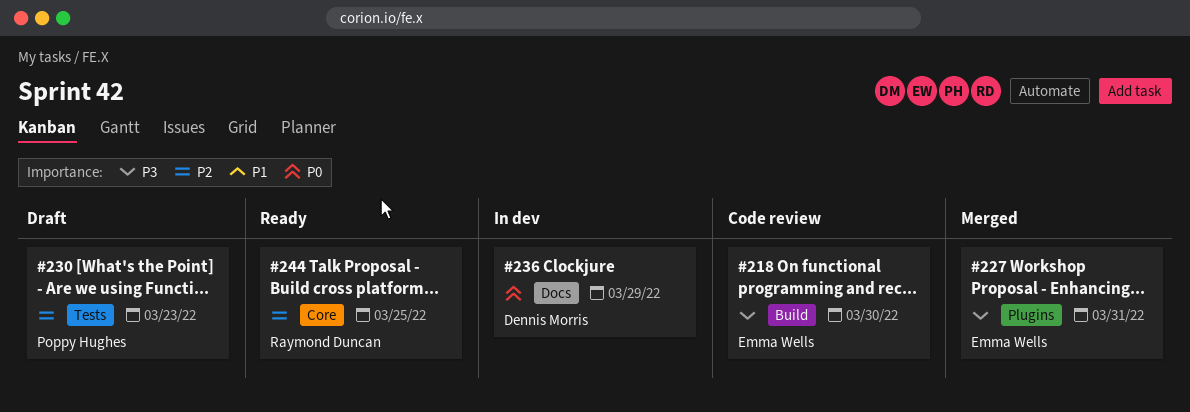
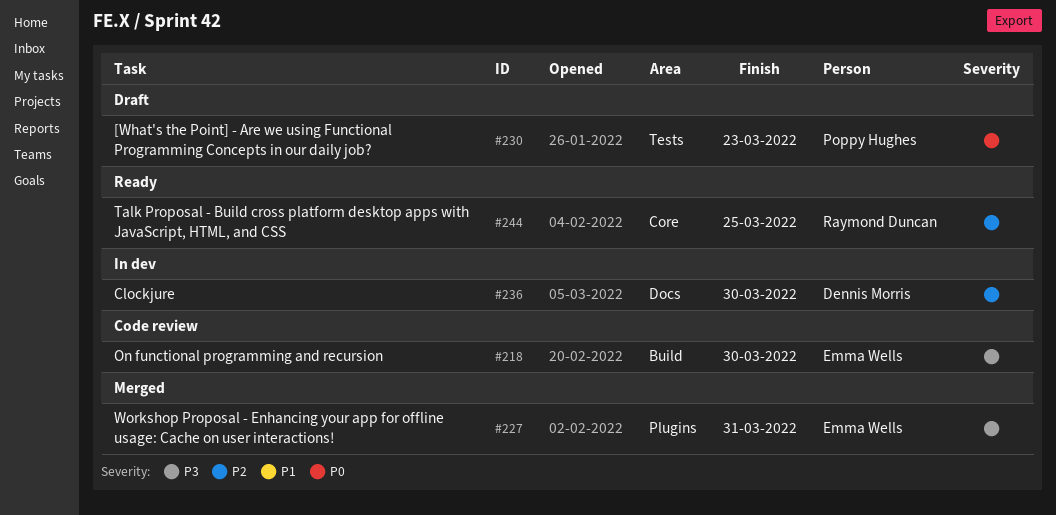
#230, priority: P2 -> P0
#236, priority: P0 -> P2
#236, due: Mar 29 -> Mar 30

